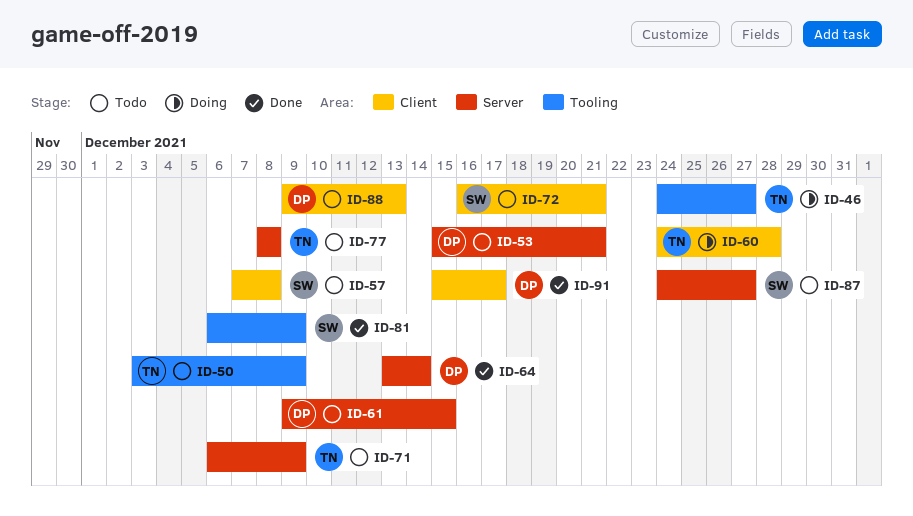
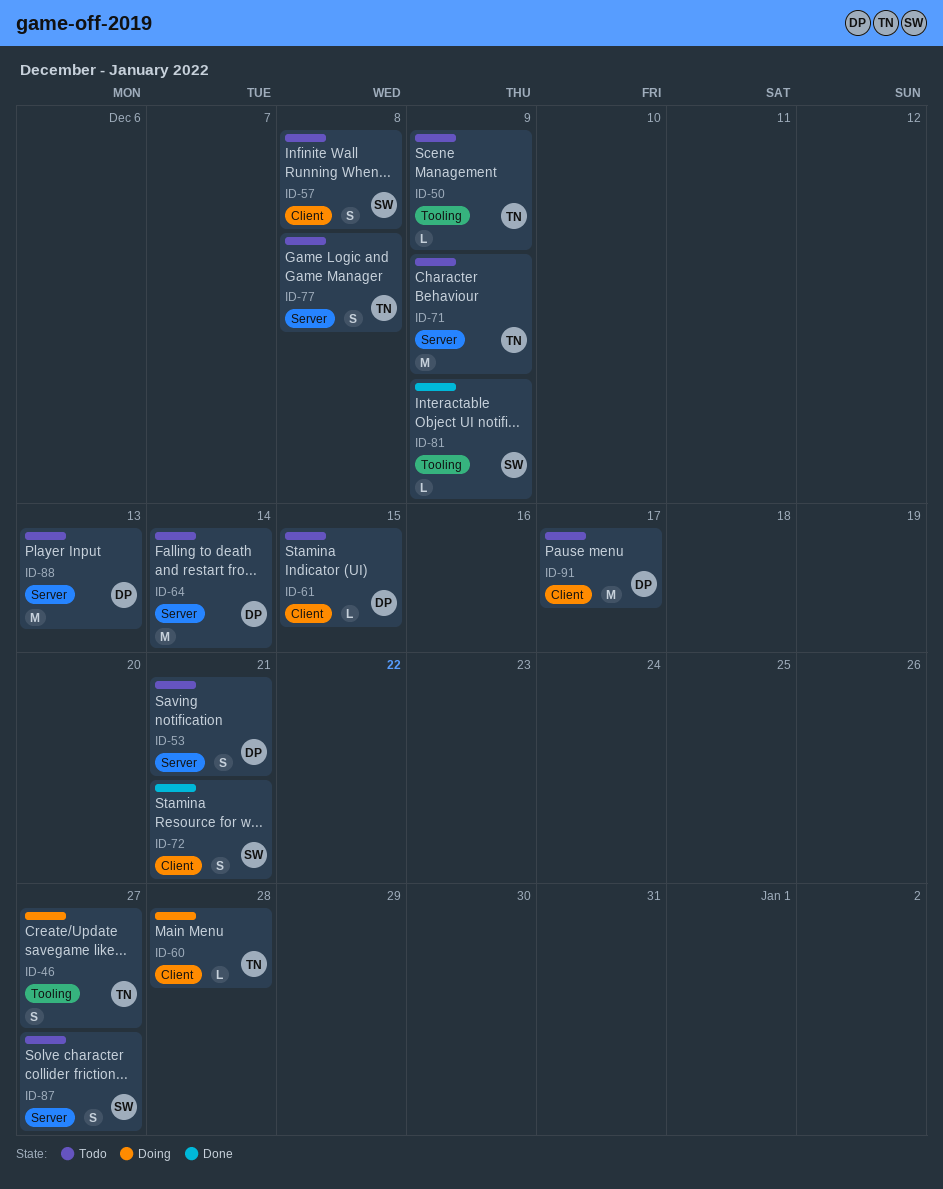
ID-61, label: Server -> Client
ID-64, status: Done -> Todo
ID-72, status: Todo -> Done
ID-88, label: Client -> Server
ID-91, status: Done -> Todo

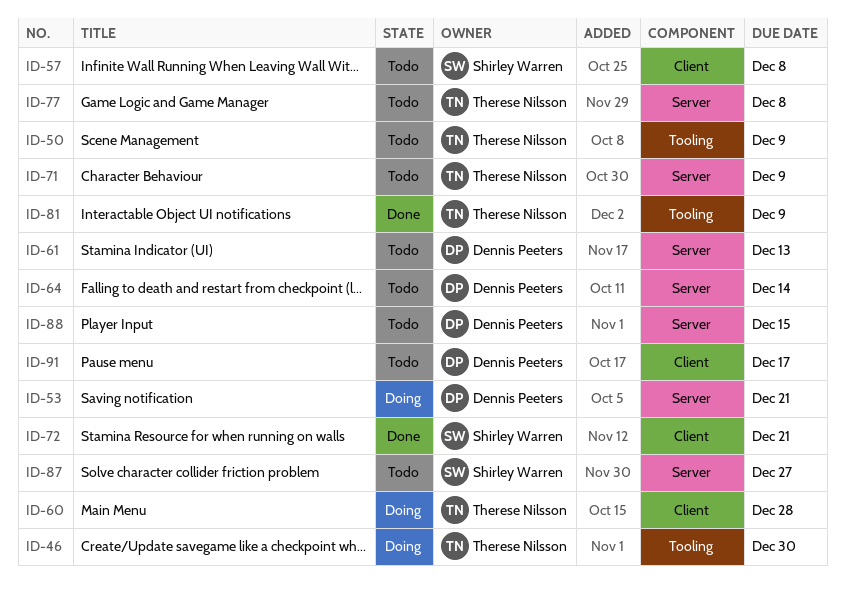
ID-46, due: Dec 27 -> Dec 30
ID-53, status: Todo -> Doing
ID-61, label: Client -> Server
ID-61, due: Dec 15 -> Dec 13
ID-81, owner: Shirley Warren -> Therese Nilsson
ID-88, due: Dec 13 -> Dec 15

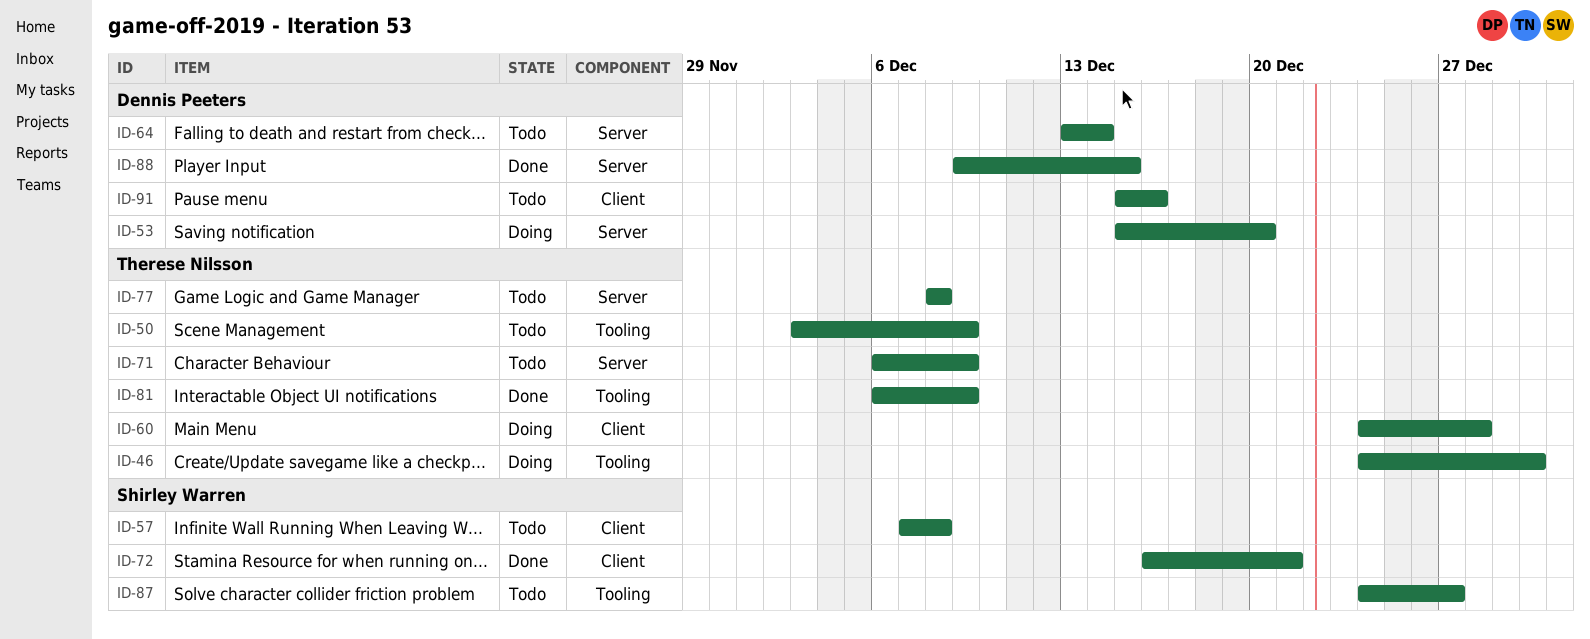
ID-53, due: Dec 21 -> Dec 20
ID-61: present -> none
ID-87, label: Server -> Tooling
ID-88, status: Todo -> Done
ID-91, due: Dec 17 -> Dec 16

